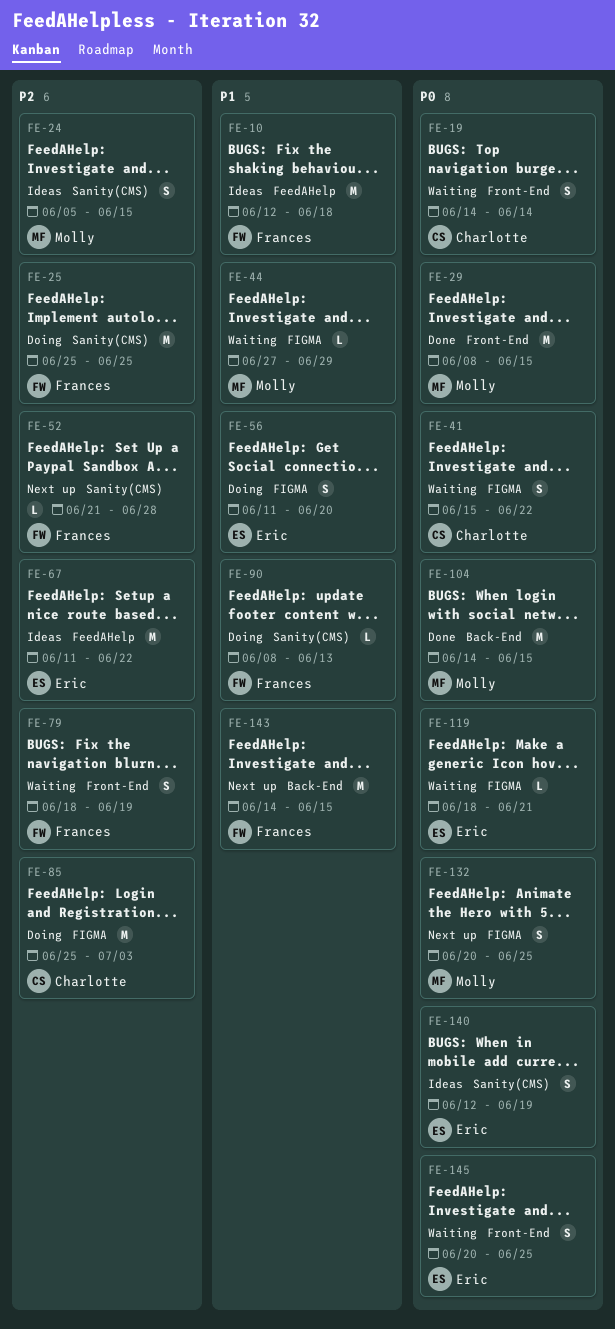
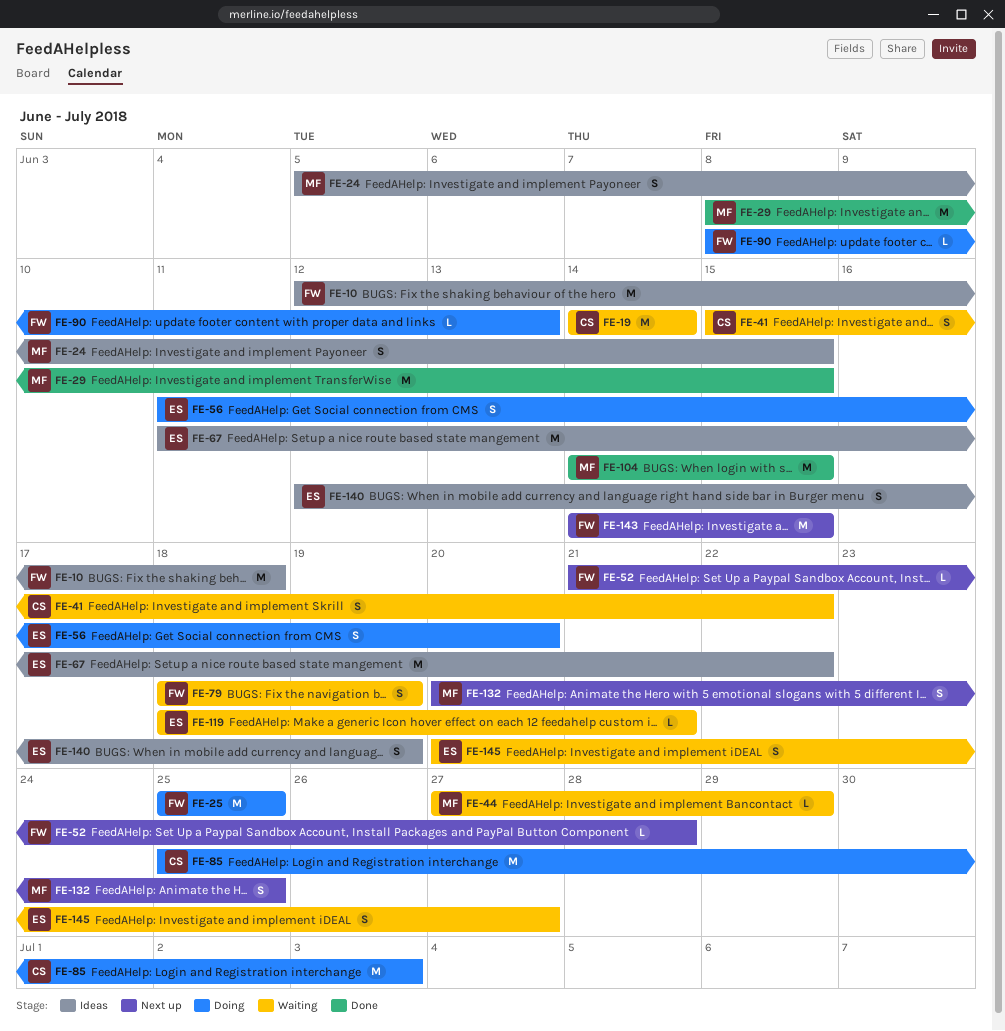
FE-19, estimate: S -> M
FE-145, due: Jun 25 -> Jun 27

